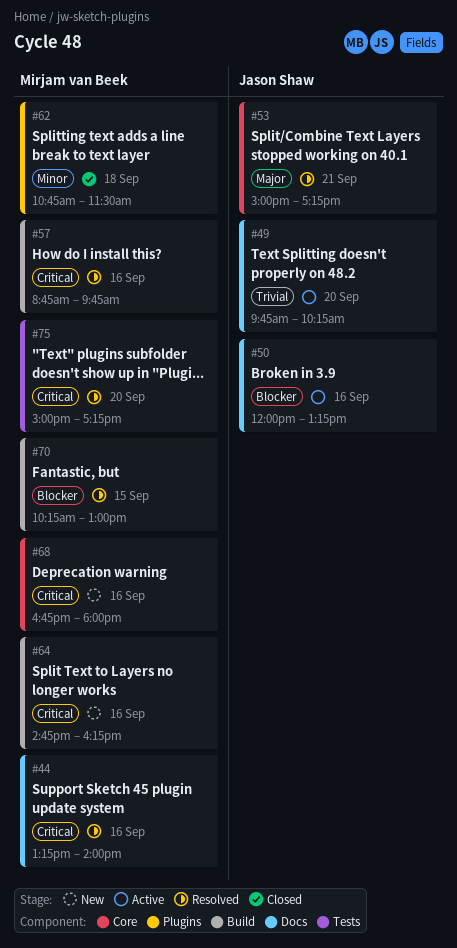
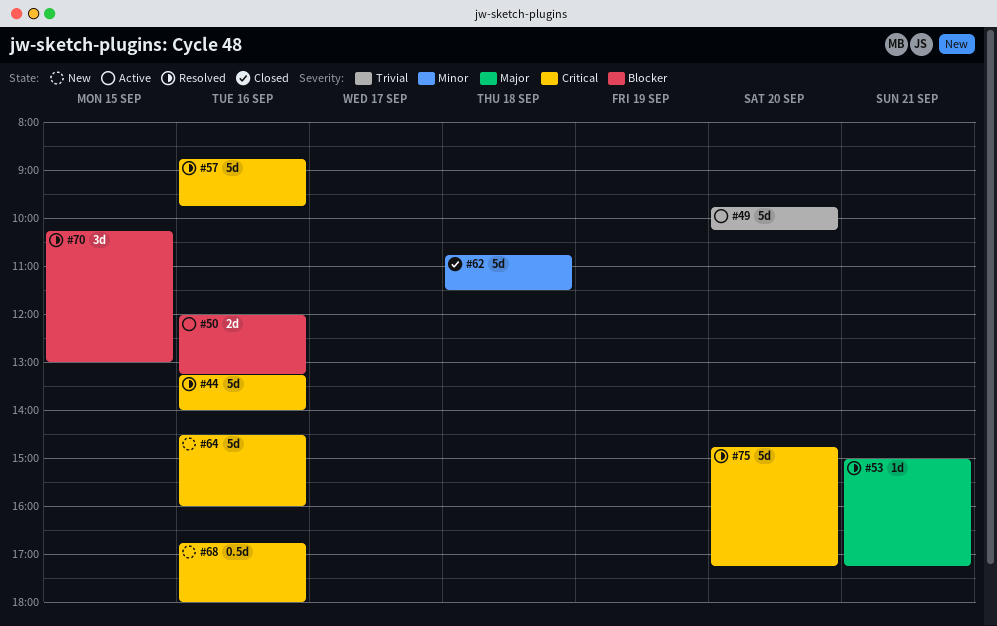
#64, begins: 14:45 -> 14:30
#64, ends: 16:15 -> 16:00
#75, begins: 15:00 -> 14:45

